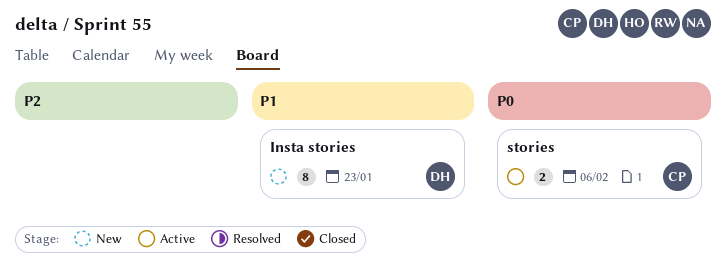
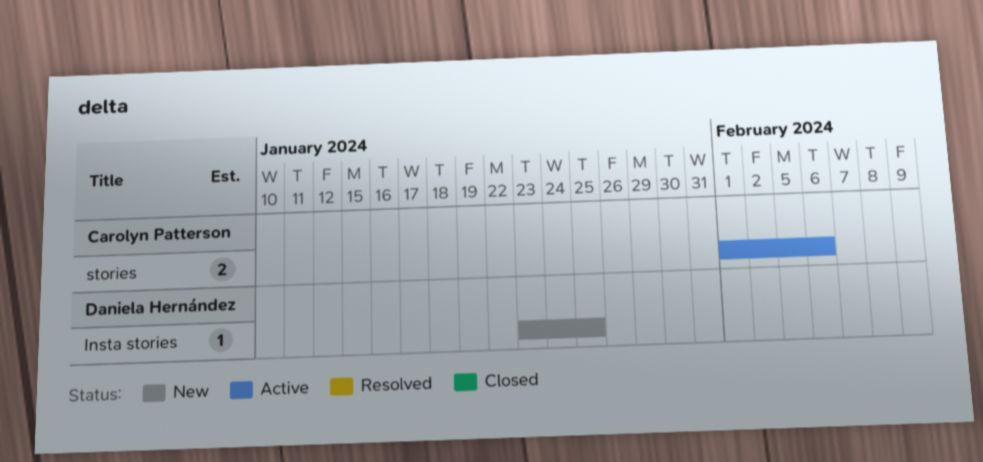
Insta stories, estimate: 8 -> 1
Insta stories, due: Jan 23 -> Jan 25

